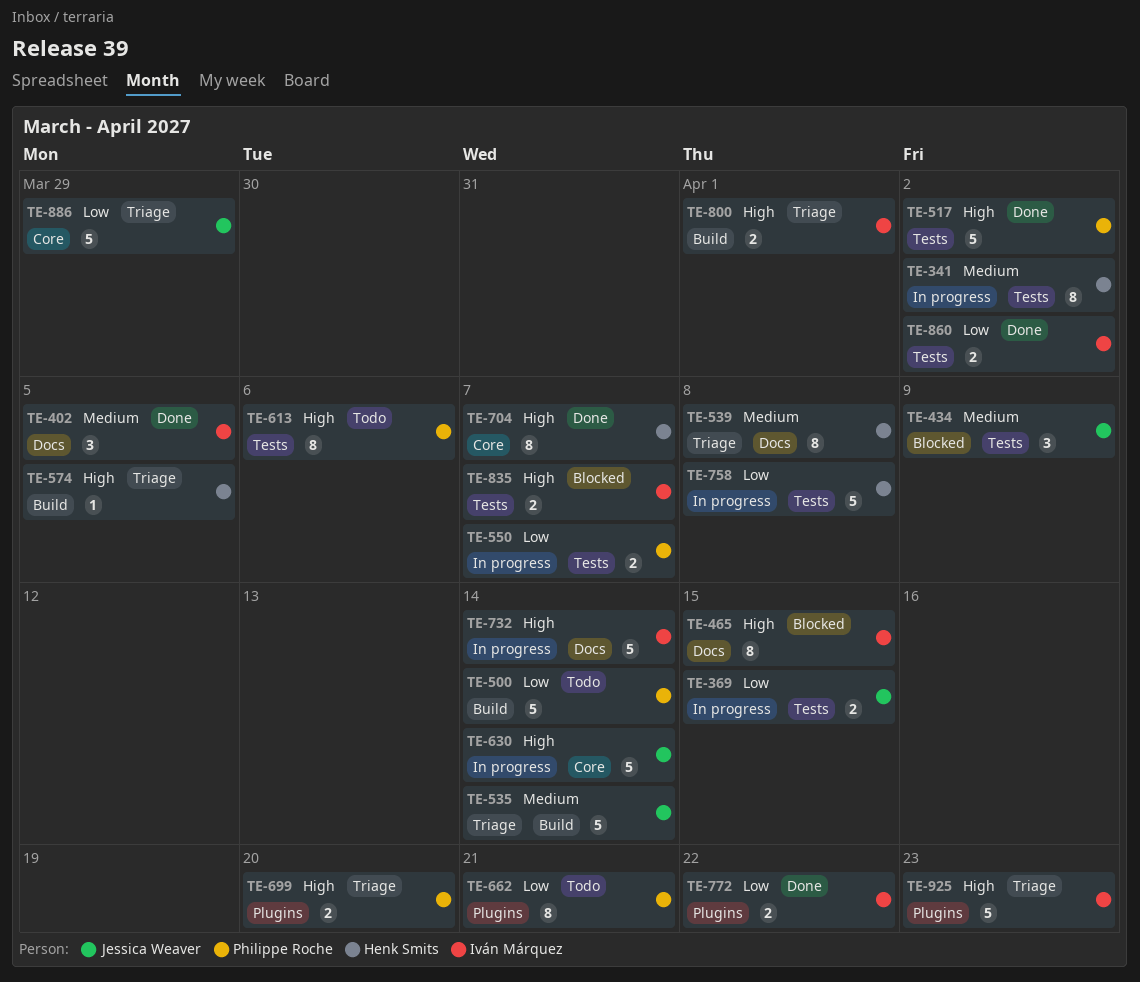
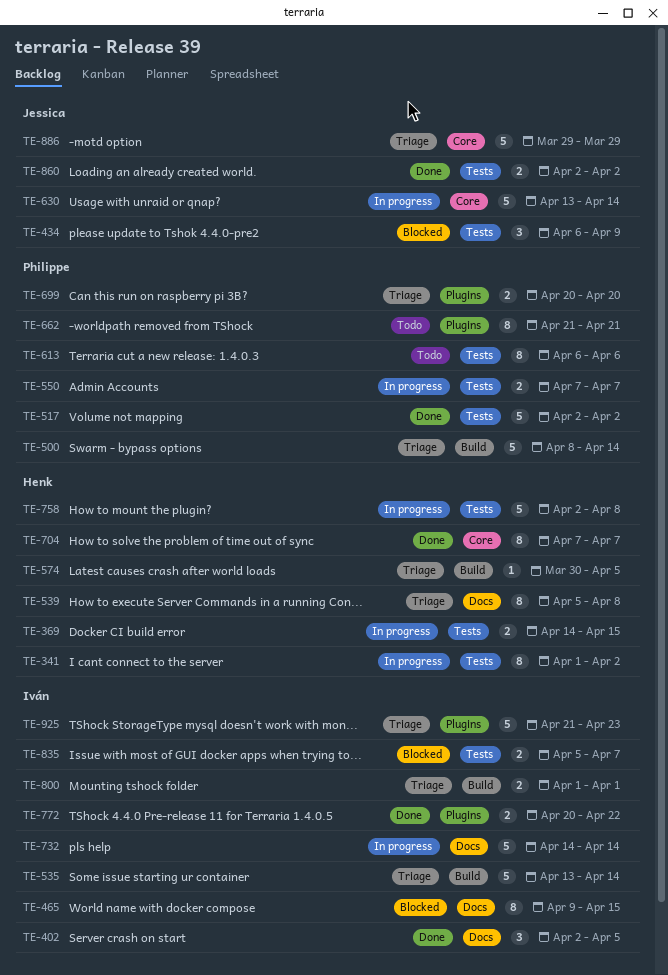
TE-369, owner: Jessica Weaver -> Henk Smits
TE-500, status: Todo -> Triage
TE-535, owner: Jessica Weaver -> Iván Márquez
TE-860, owner: Iván Márquez -> Jessica Weaver

